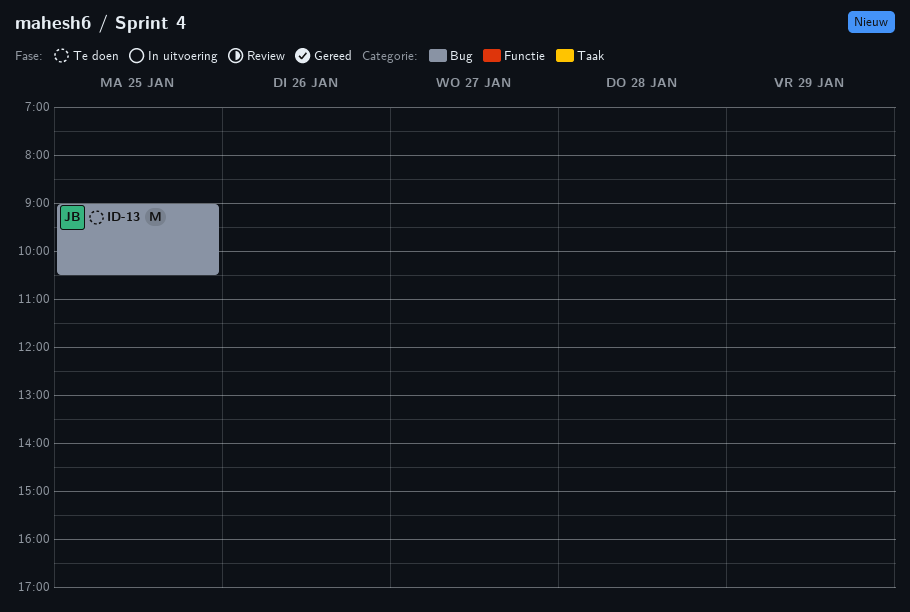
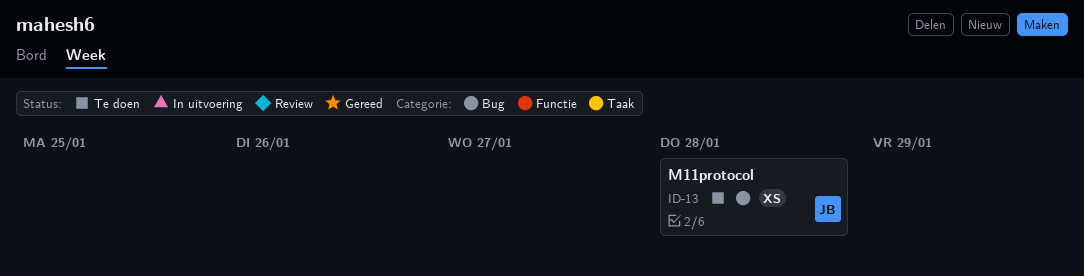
ID-13, estimate: M -> XS
ID-13, day: Jan 25 -> Jan 28

